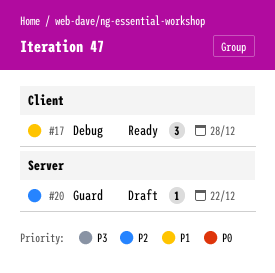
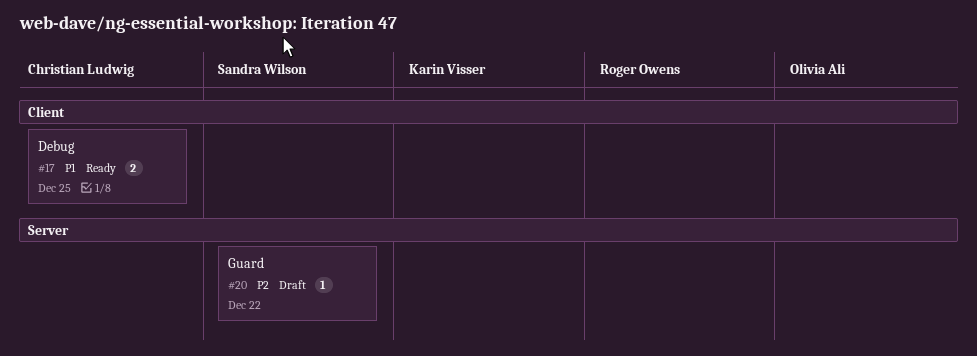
#17, estimate: 3 -> 2
#17, due: Dec 28 -> Dec 25

